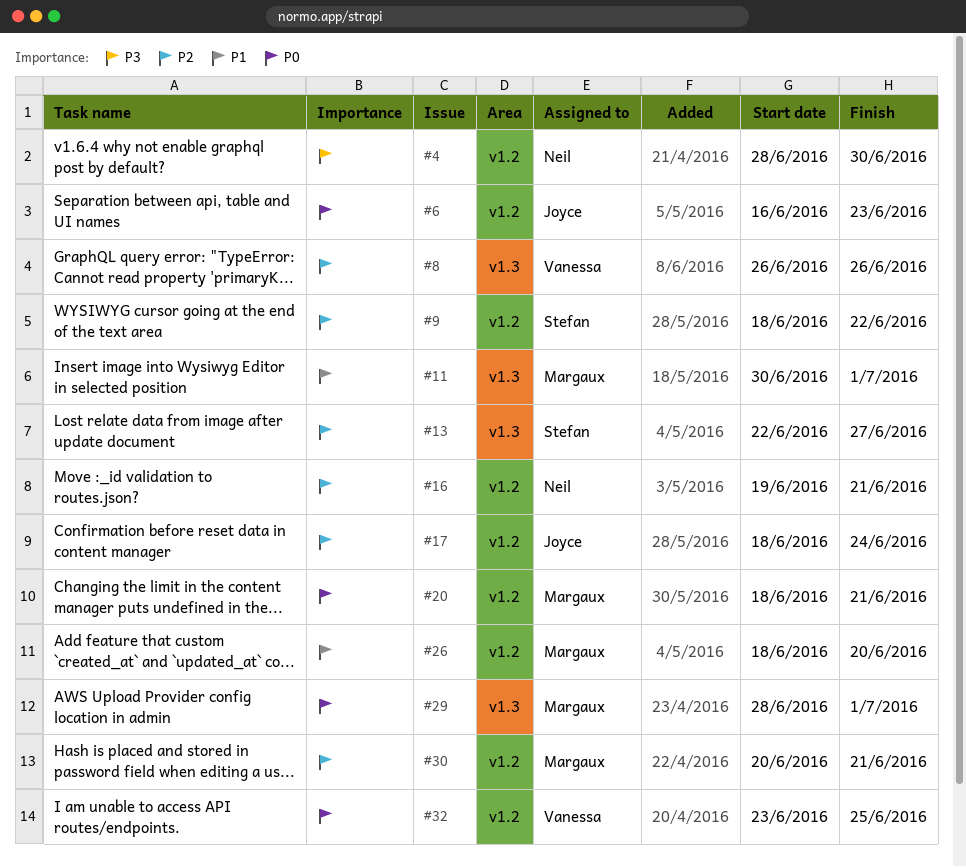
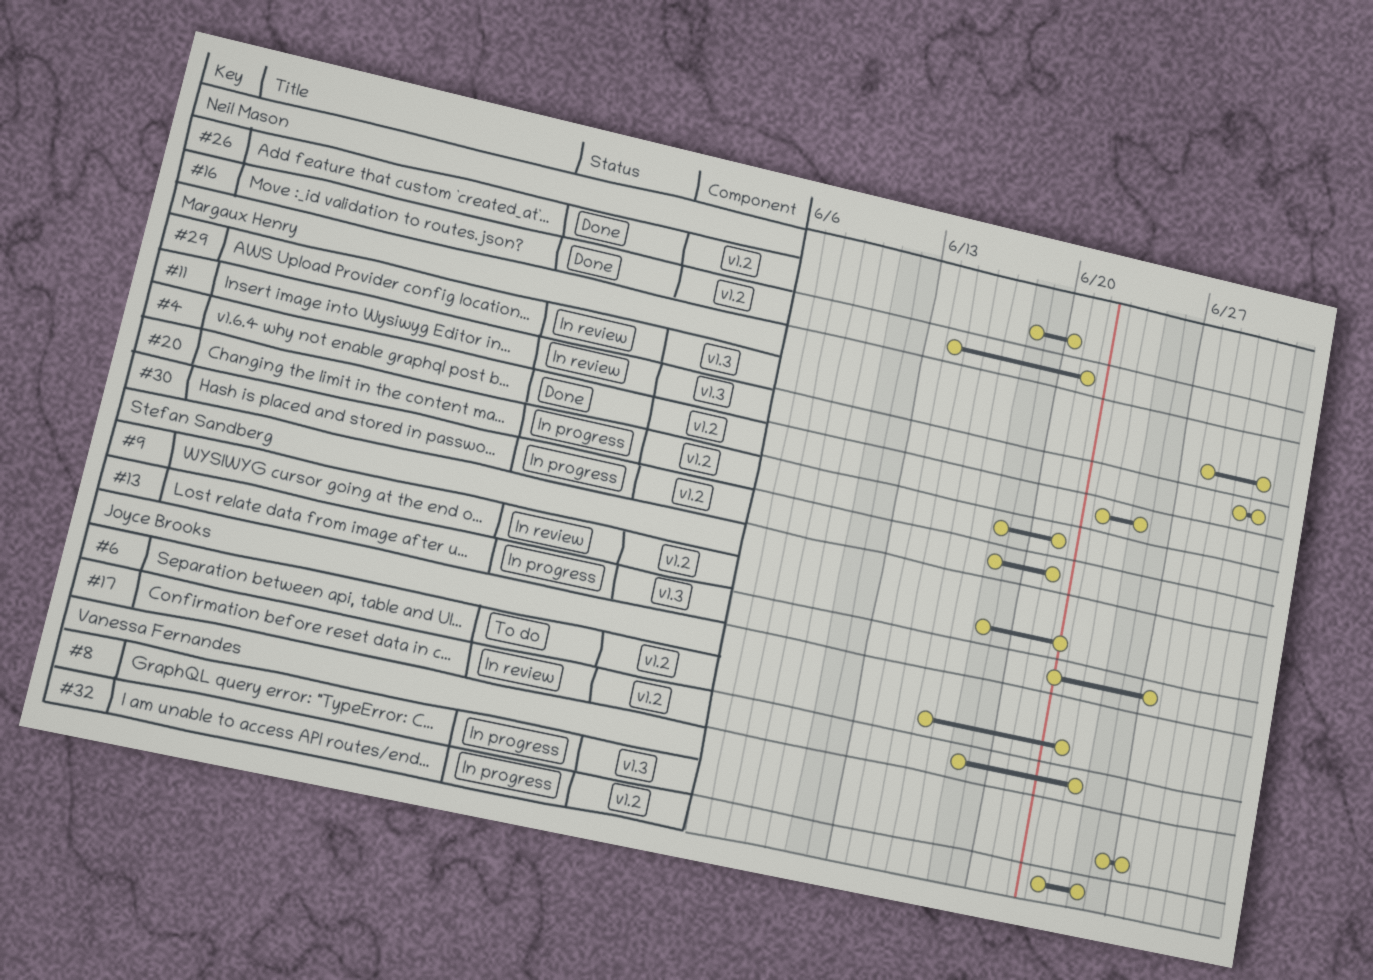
#4, owner: Neil Mason -> Margaux Henry
#4, start: Jun 28 -> Jun 23
#4, due: Jun 30 -> Jun 25
#8, due: Jun 26 -> Jun 27
#16, start: Jun 19 -> Jun 14
#26, owner: Margaux Henry -> Neil Mason
#30, start: Jun 20 -> Jun 18

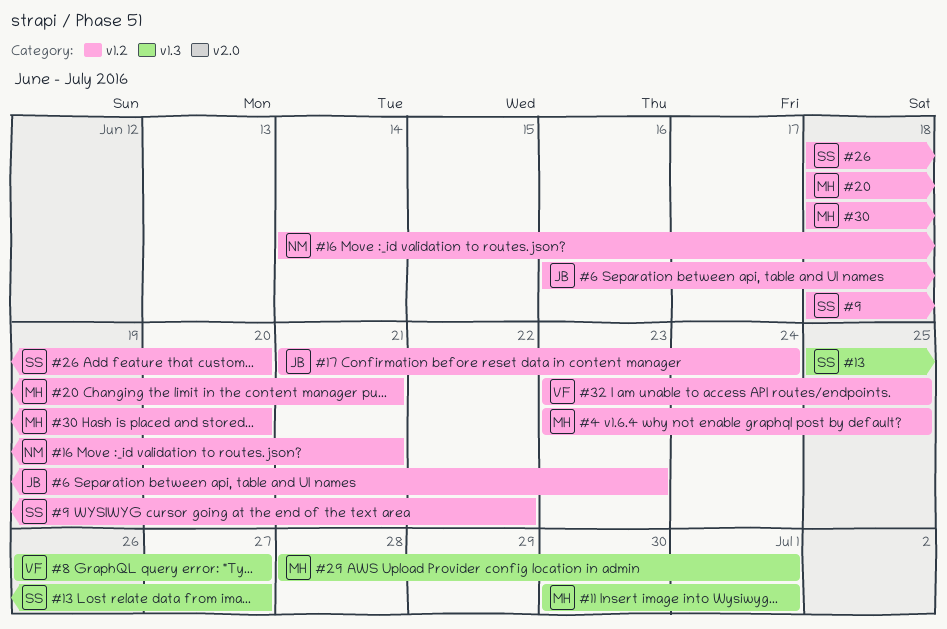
#13, start: Jun 22 -> Jun 25
#17, start: Jun 18 -> Jun 21
#26, owner: Neil Mason -> Stefan Sandberg
#30, due: Jun 21 -> Jun 20

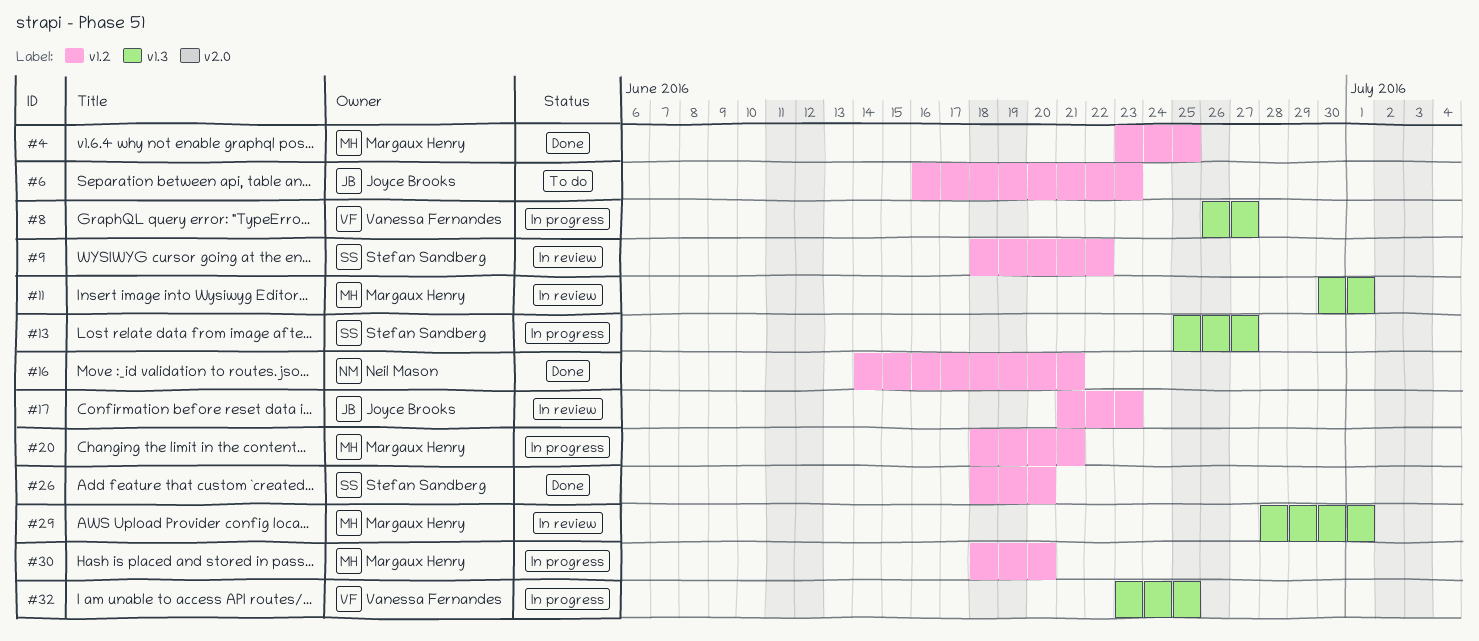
#17, due: Jun 24 -> Jun 23
#32, label: v1.2 -> v1.3

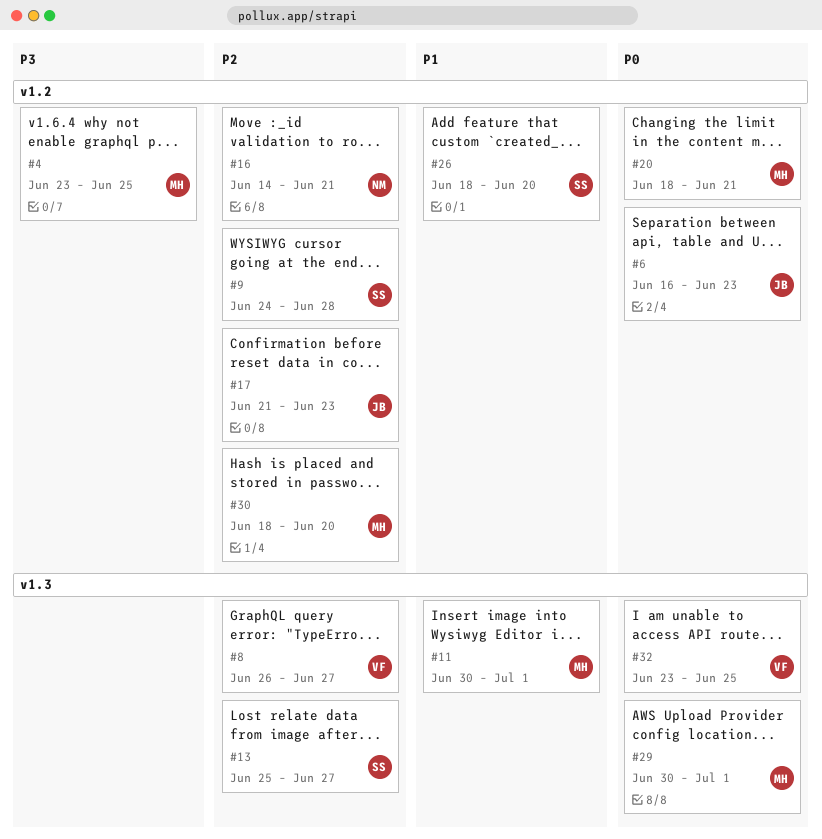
#9, start: Jun 18 -> Jun 24
#9, due: Jun 22 -> Jun 28
#29, start: Jun 28 -> Jun 30

